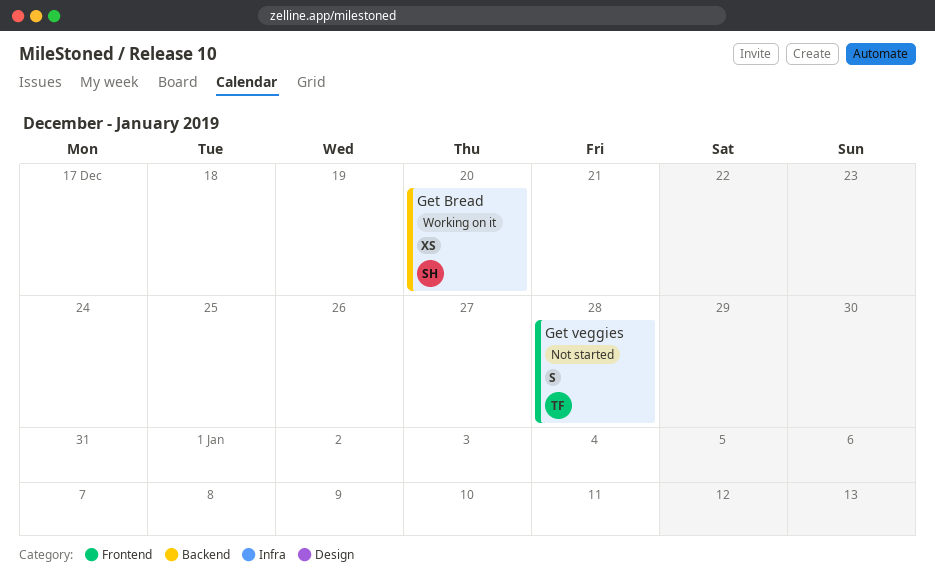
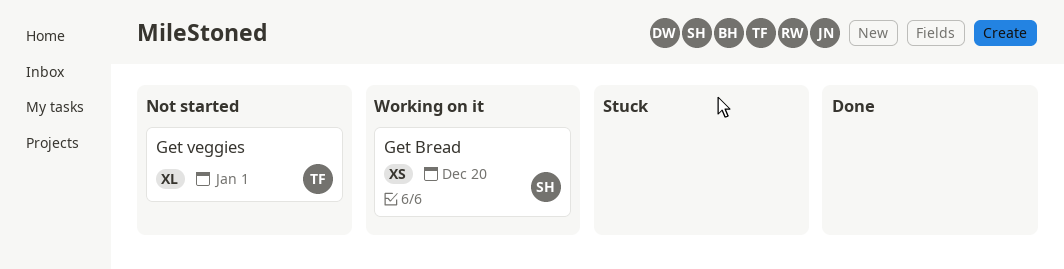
Get veggies, estimate: S -> XL
Get veggies, due: Dec 28 -> Jan 1

